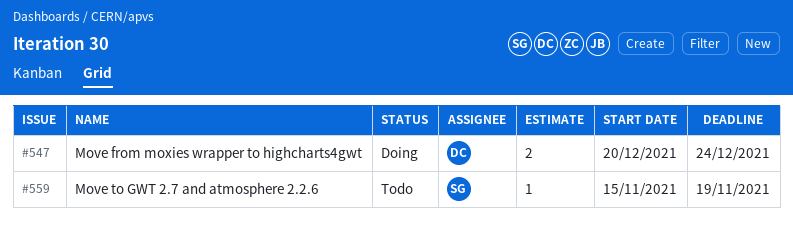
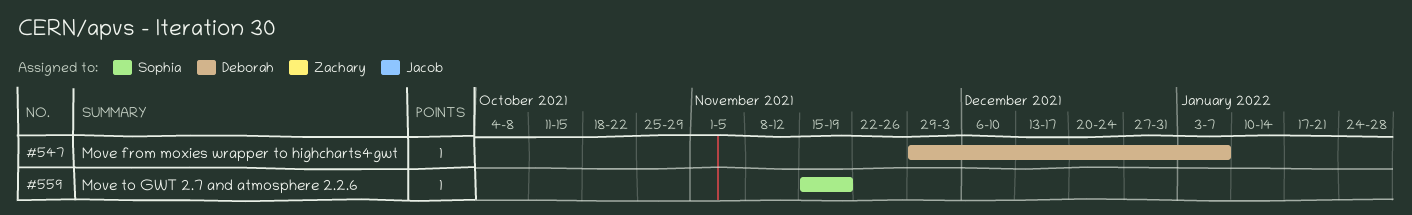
#547, estimate: 2 -> 1
#547, start: Dec 20 -> Nov 29
#547, due: Dec 24 -> Jan 7

